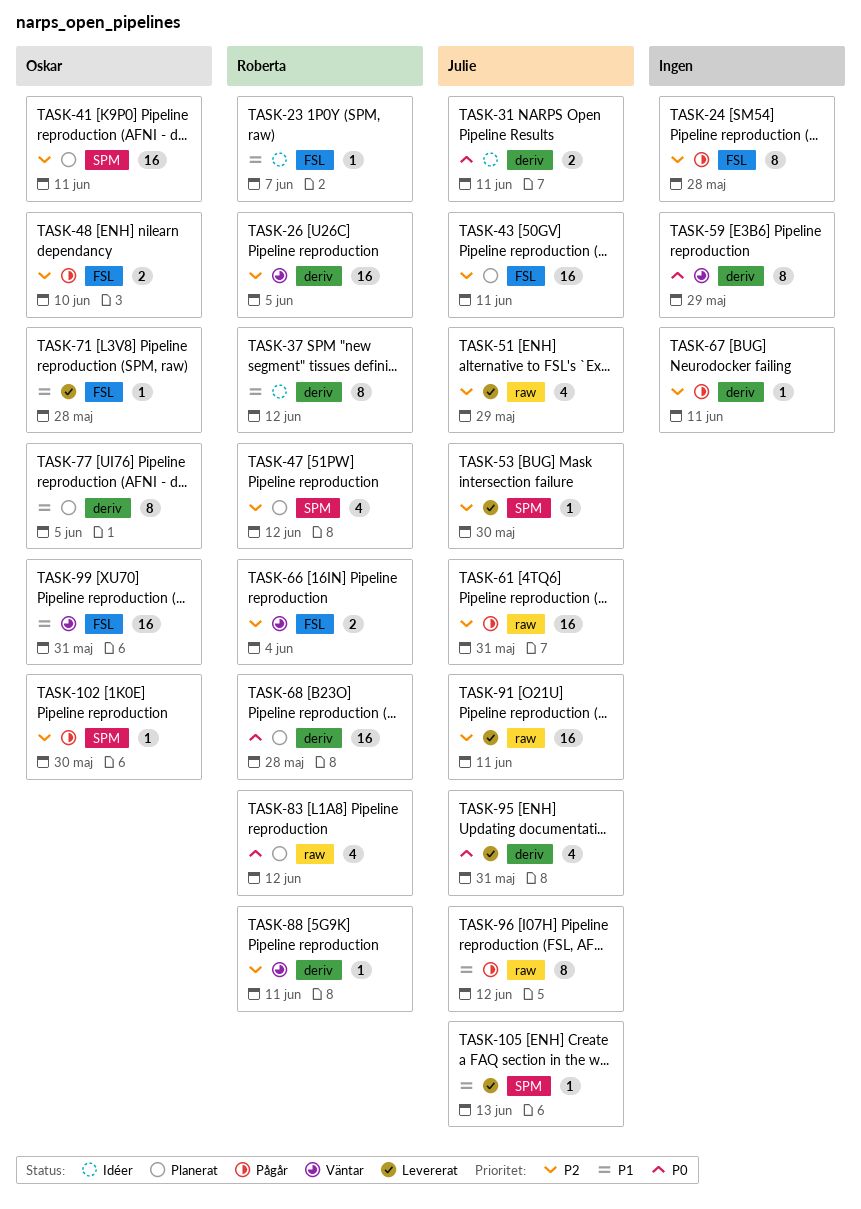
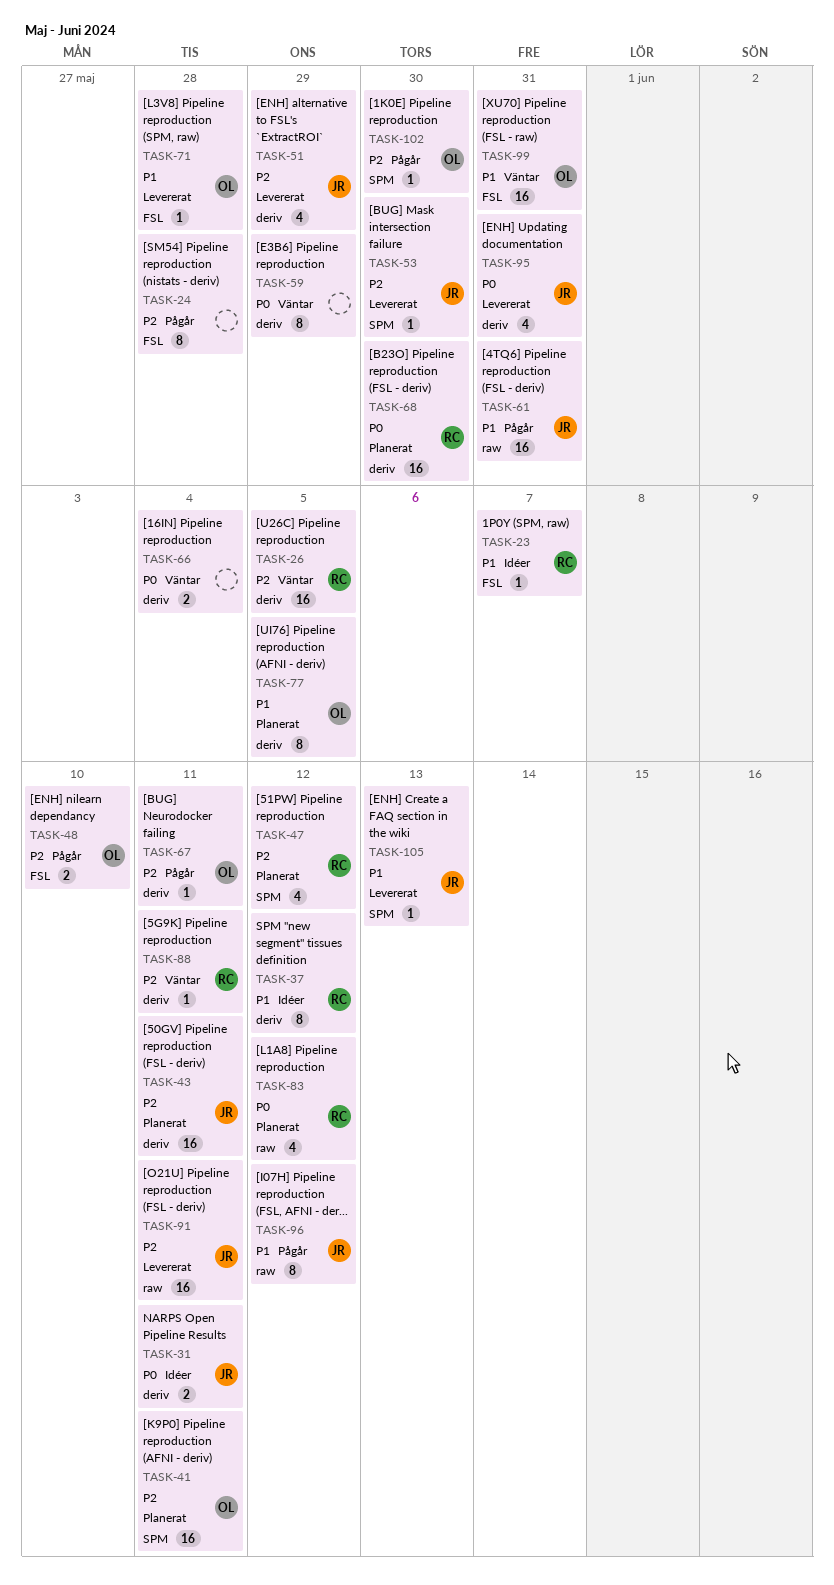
TASK-43, label: FSL -> deriv
TASK-51, label: raw -> deriv
TASK-61, priority: P2 -> P1
TASK-66, owner: Roberta -> none
TASK-66, priority: P2 -> P0
TASK-66, label: FSL -> deriv
TASK-67, owner: none -> Oskar
TASK-68, due: May 28 -> May 30

